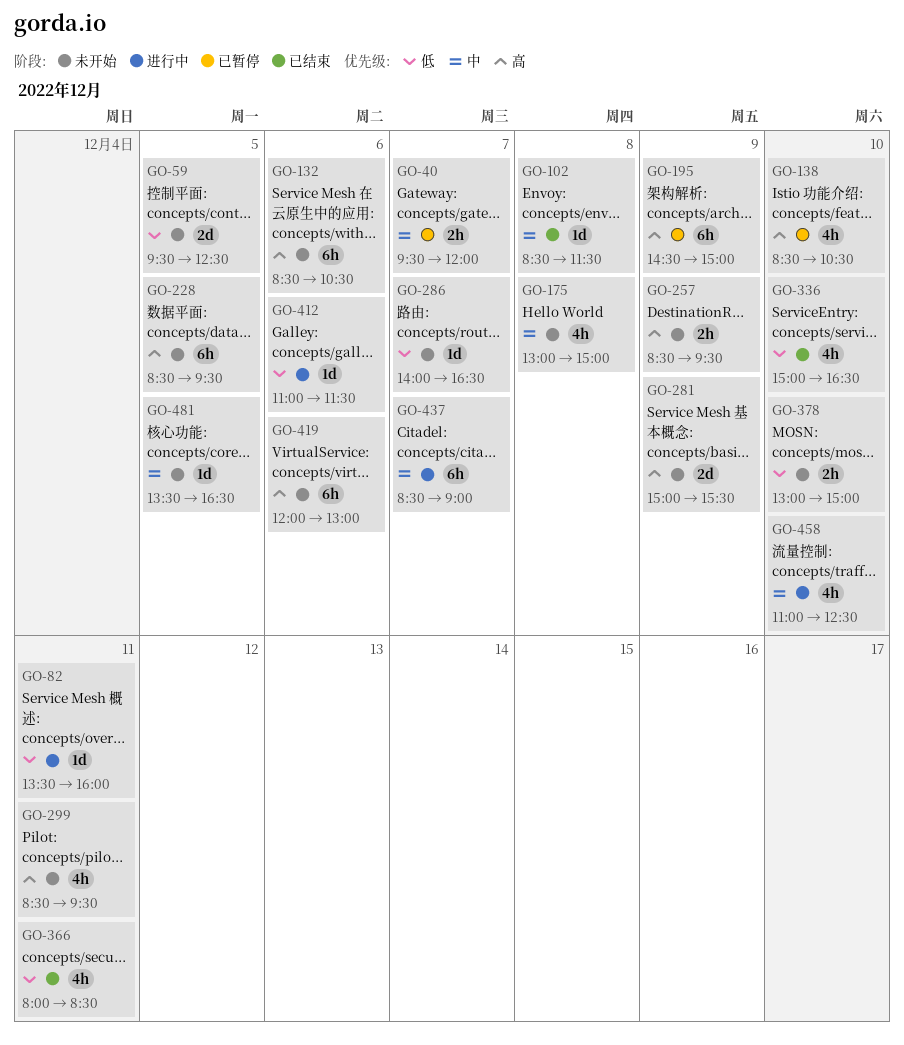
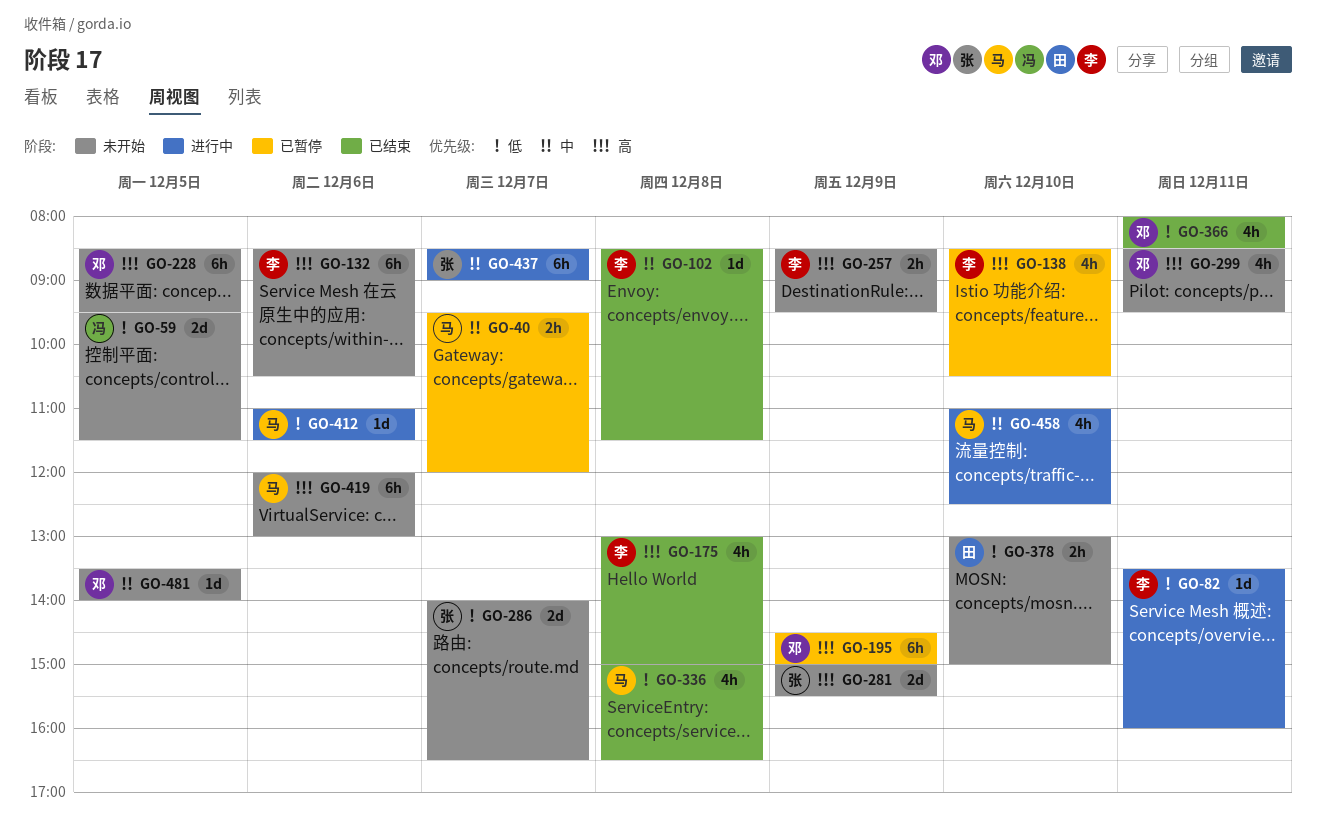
GO-59, ends: 12:30 -> 11:30
GO-175, status: 未开始 -> 已结束
GO-175, priority: 中 -> 高
GO-286, estimate: 1d -> 2d
GO-336, day: Dec 10 -> Dec 8
GO-481, ends: 16:30 -> 14:00

